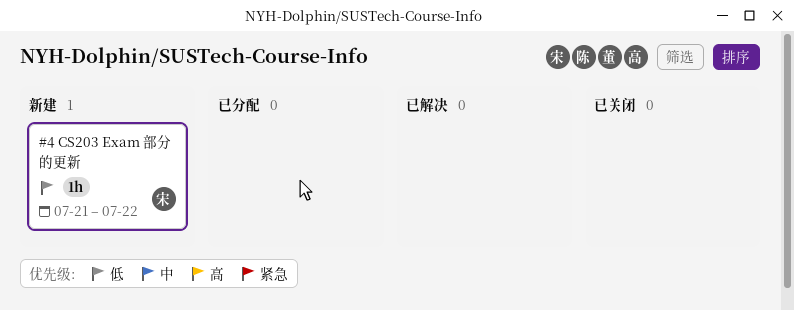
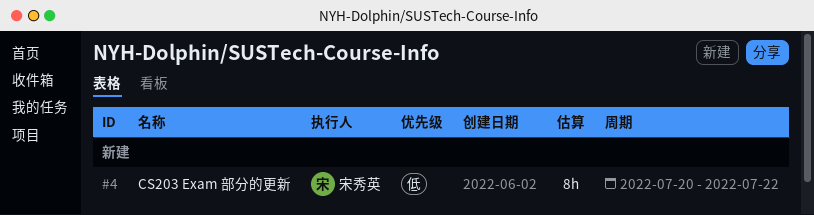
#4, estimate: 1h -> 8h
#4, start: Jul 21 -> Jul 20

